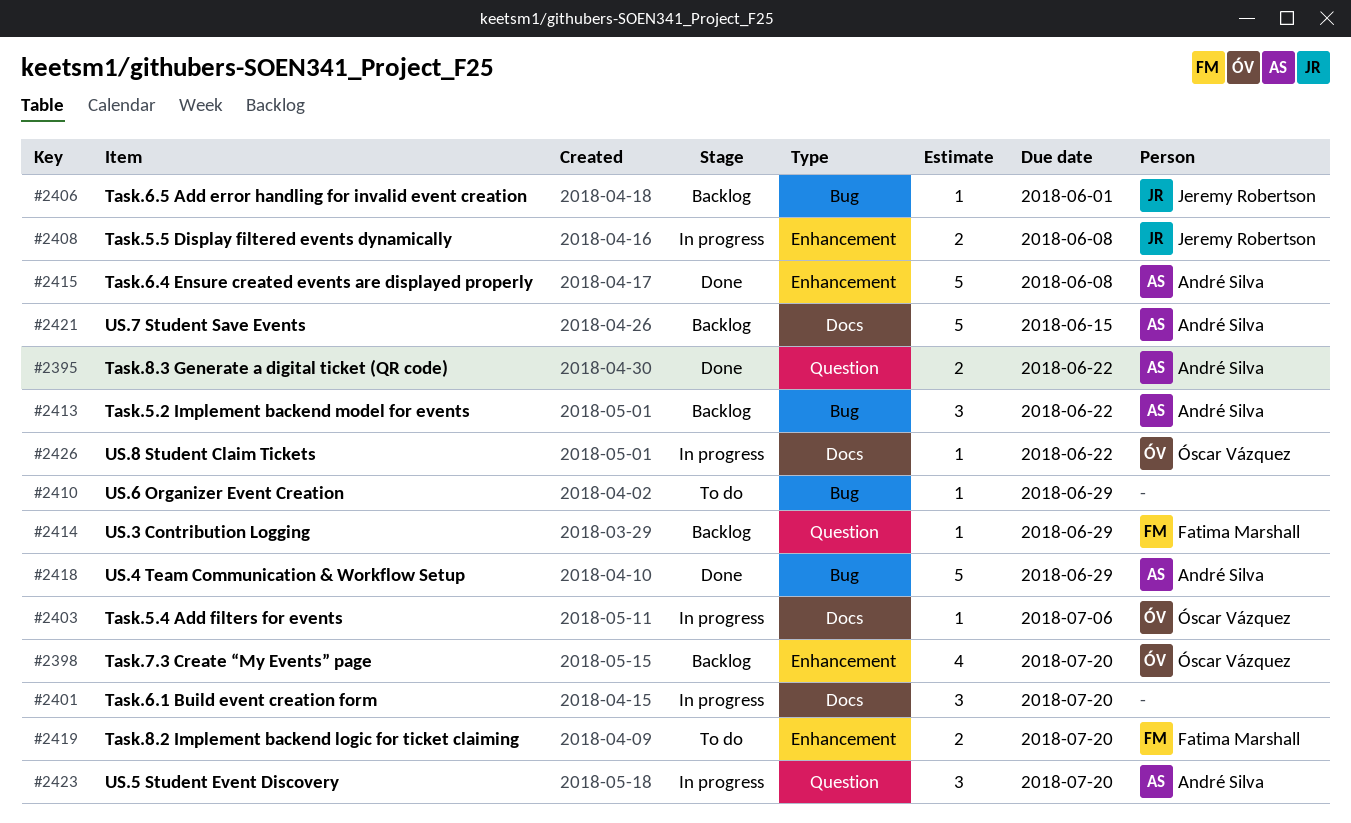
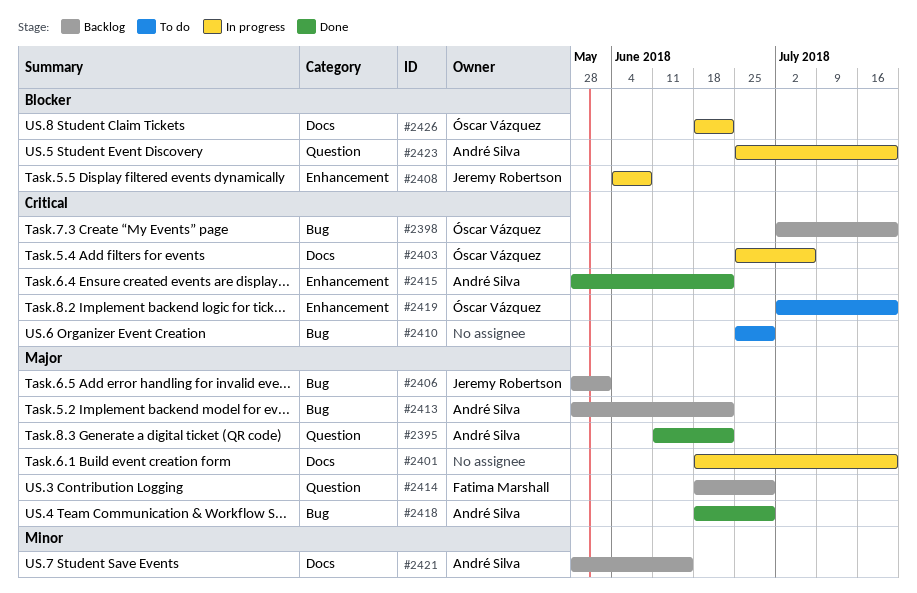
#2398, label: Enhancement -> Bug
#2415, due: Jun 8 -> Jun 22
#2419, owner: Fatima Marshall -> Óscar Vázquez

